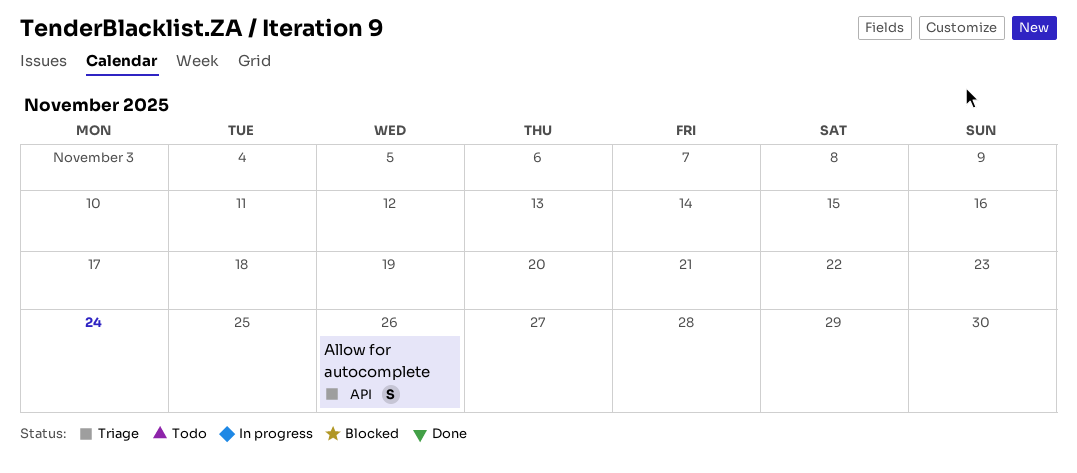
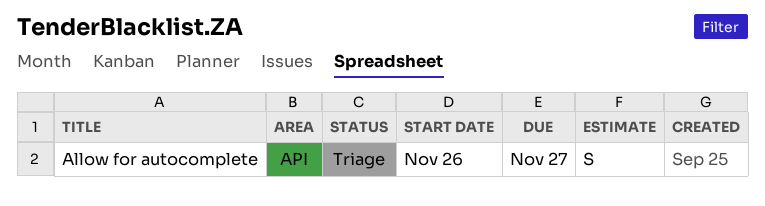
Allow for autocomplete, due: Nov 26 -> Nov 27

